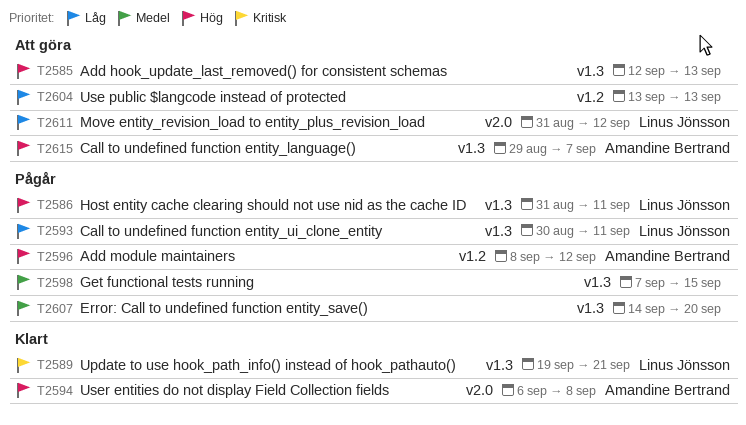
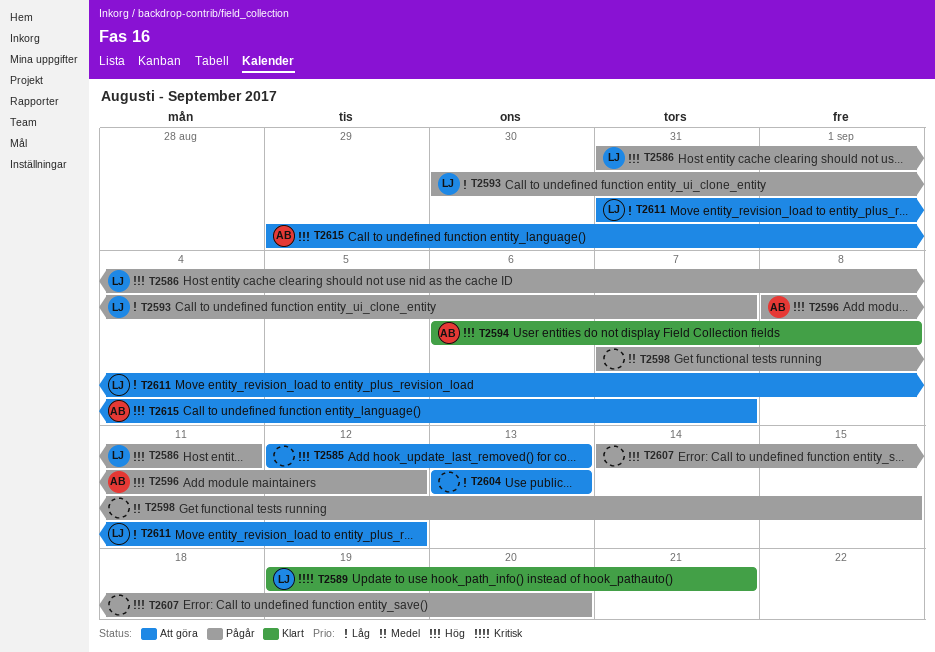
T2593, due: Sep 11 -> Sep 7
T2607, priority: Medel -> Hög

